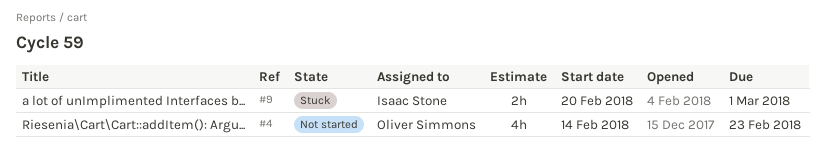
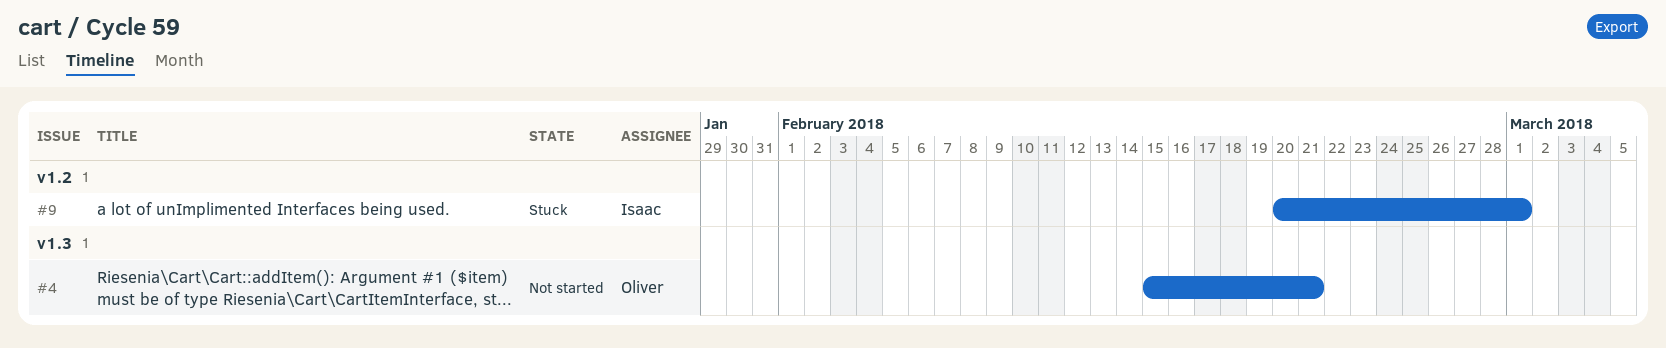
#4, start: Feb 14 -> Feb 15
#4, due: Feb 23 -> Feb 21

